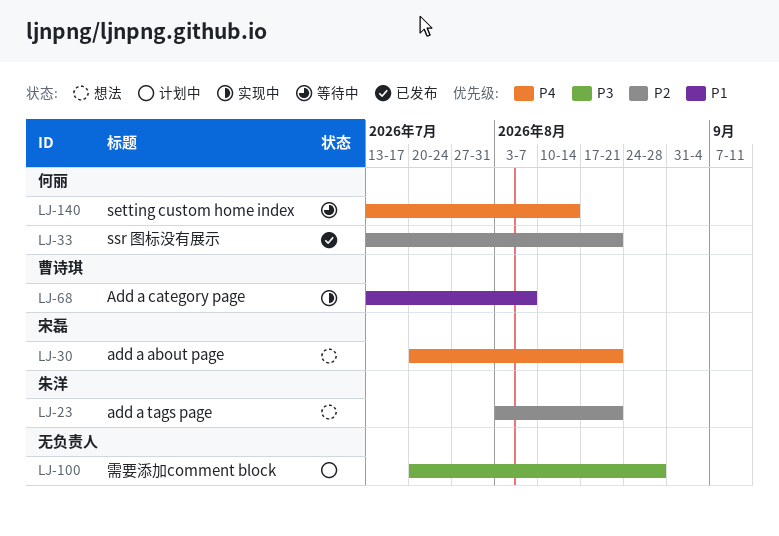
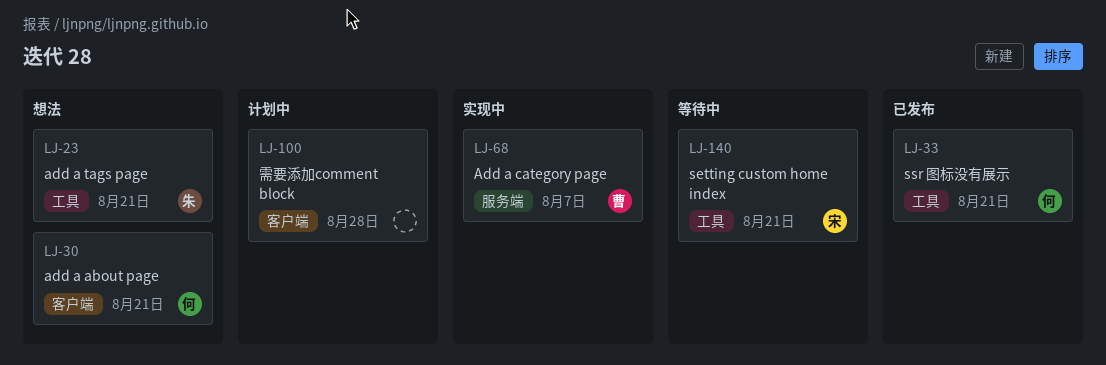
LJ-30, owner: 宋磊 -> 何丽
LJ-140, owner: 何丽 -> 宋磊
LJ-140, due: Aug 14 -> Aug 21

